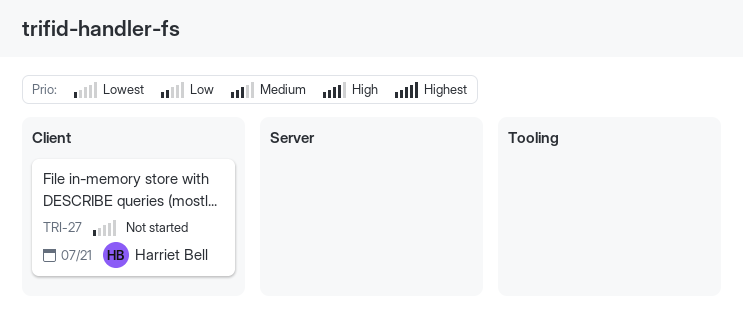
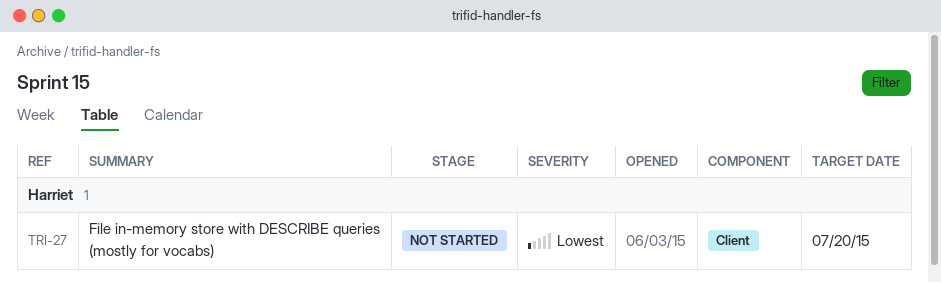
TRI-27, due: Jul 21 -> Jul 20

